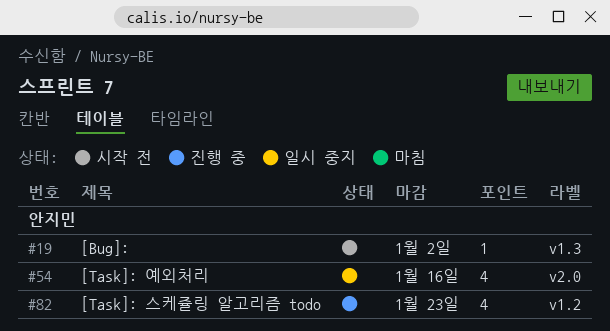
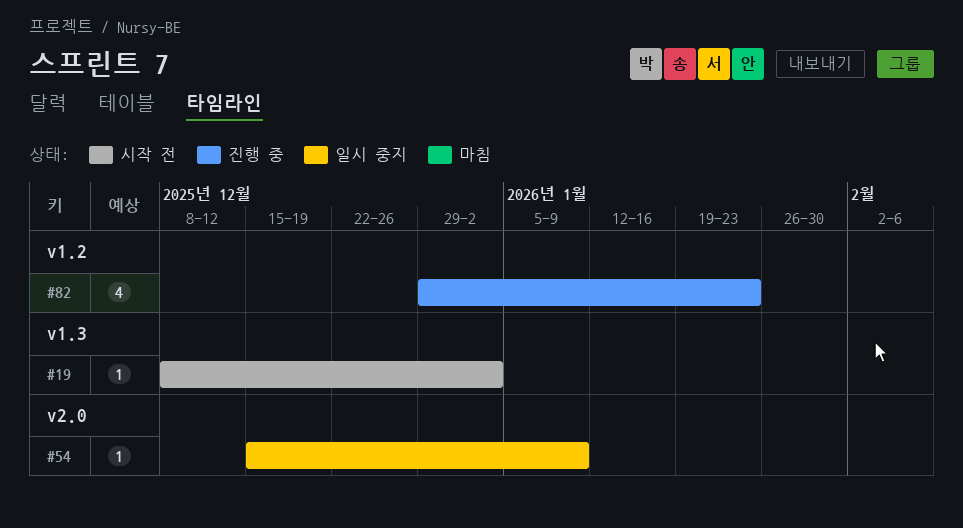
#54, estimate: 4 -> 1
#54, due: Jan 16 -> Jan 9

